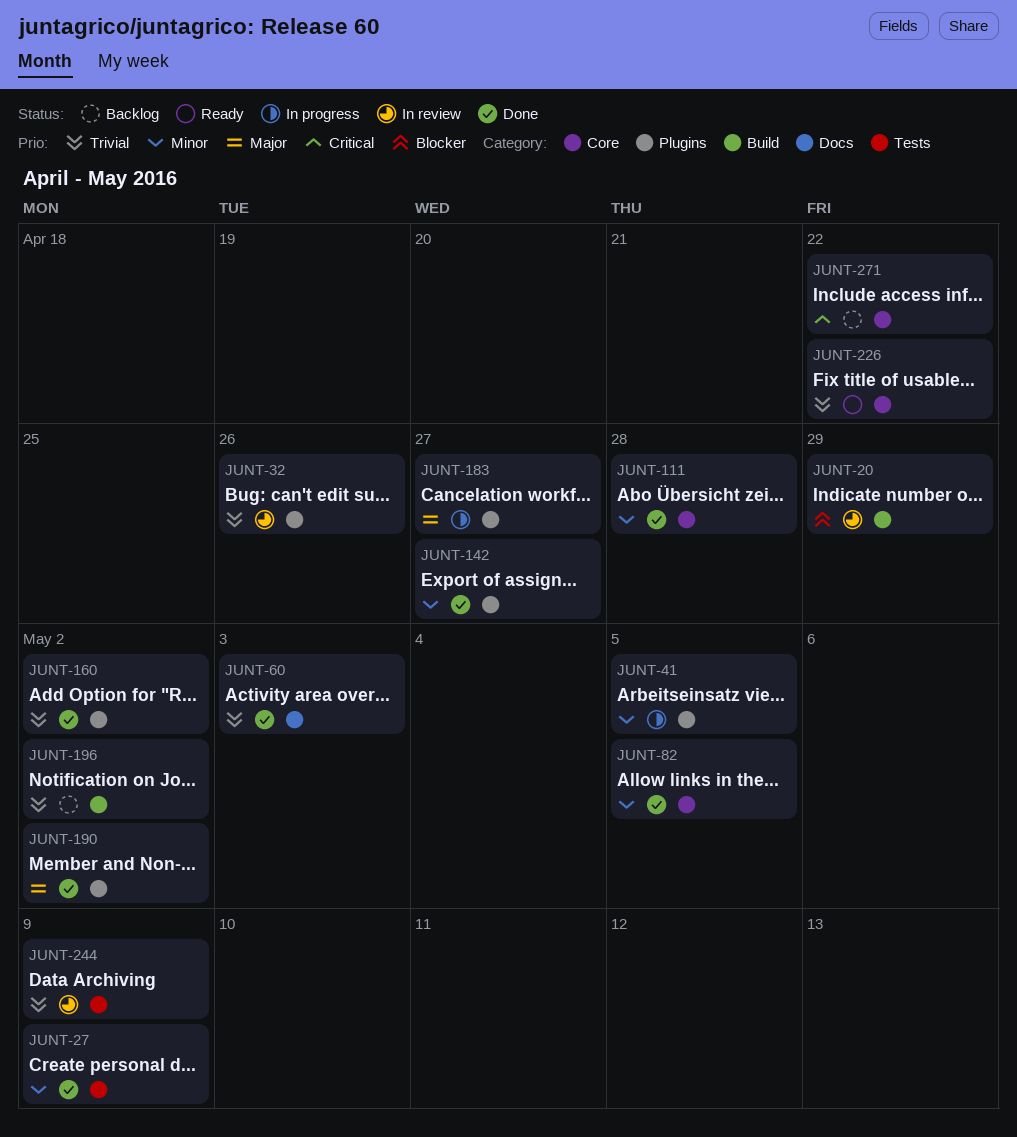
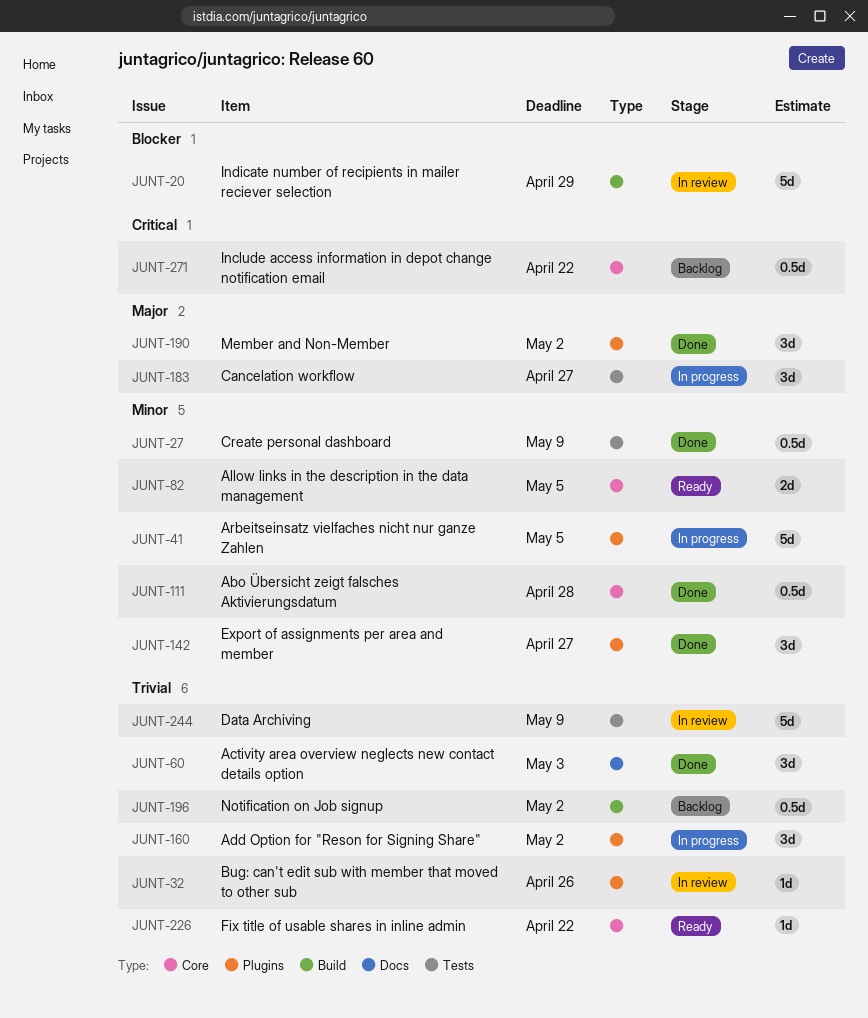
JUNT-82, status: Done -> Ready
JUNT-160, status: Done -> In progress
JUNT-183, label: Plugins -> Tests

